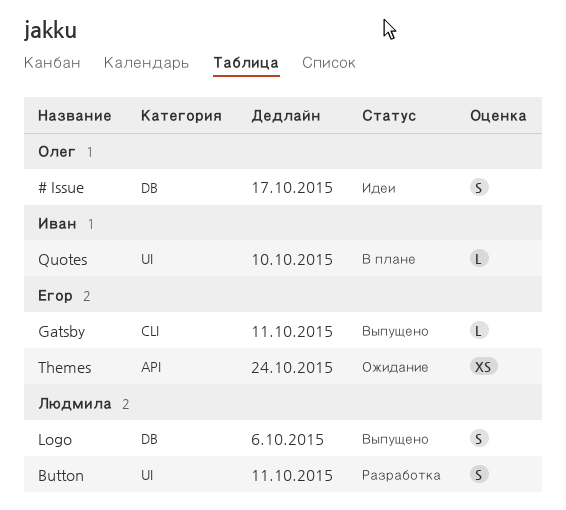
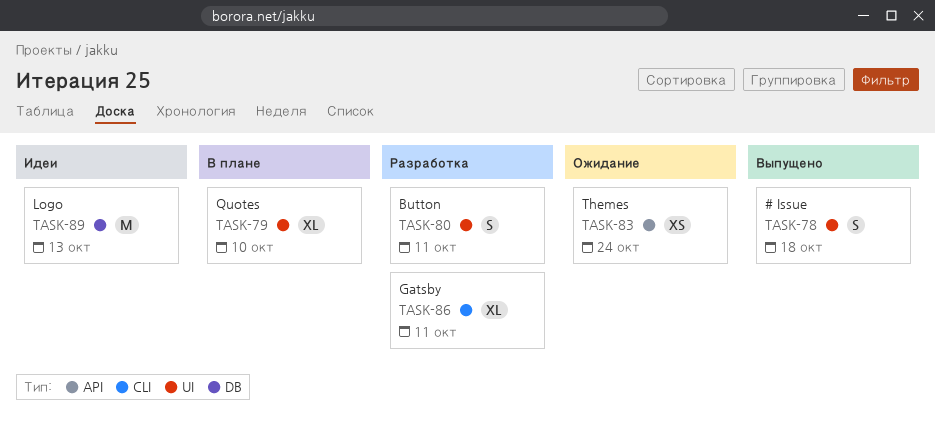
# Issue, status: Идеи -> Выпущено
# Issue, label: DB -> UI
# Issue, due: Oct 17 -> Oct 18
Gatsby, status: Выпущено -> Разработка
Gatsby, estimate: L -> XL
Logo, status: Выпущено -> Идеи
Logo, estimate: S -> M
Logo, due: Oct 6 -> Oct 13
Quotes, estimate: L -> XL

